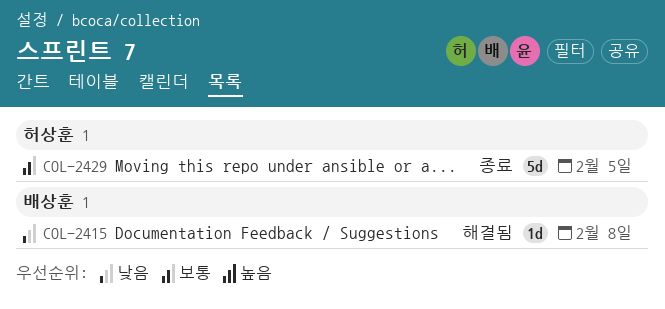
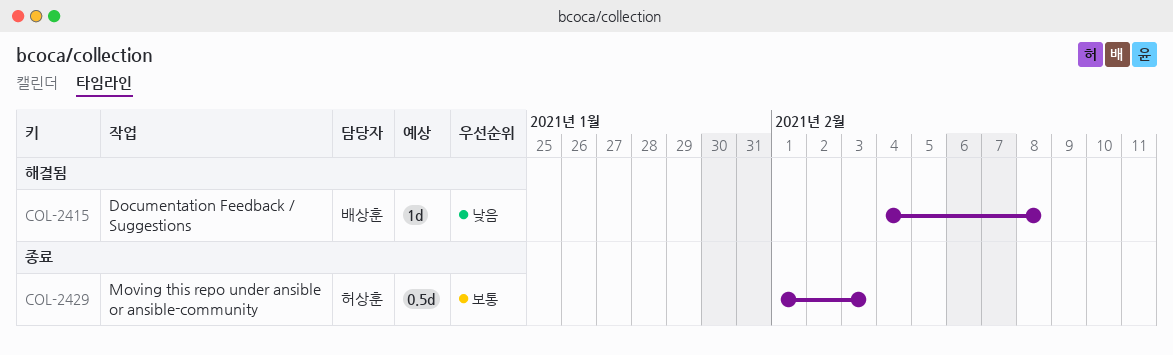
COL-2429, estimate: 5d -> 0.5d
COL-2429, due: Feb 5 -> Feb 3

